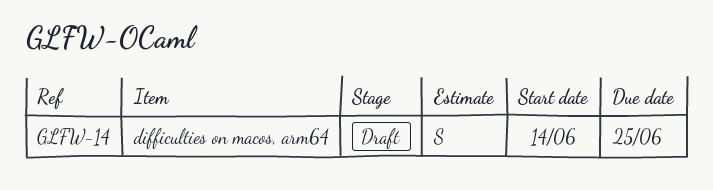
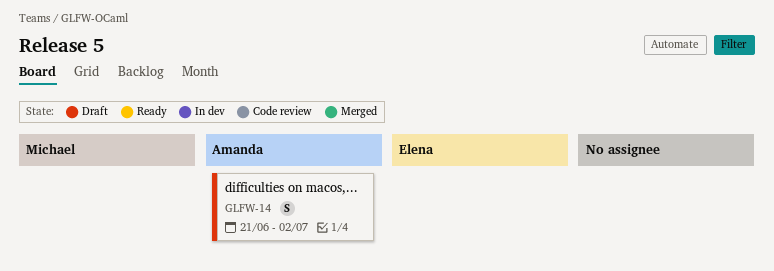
GLFW-14, start: Jun 14 -> Jun 21
GLFW-14, due: Jun 25 -> Jul 2

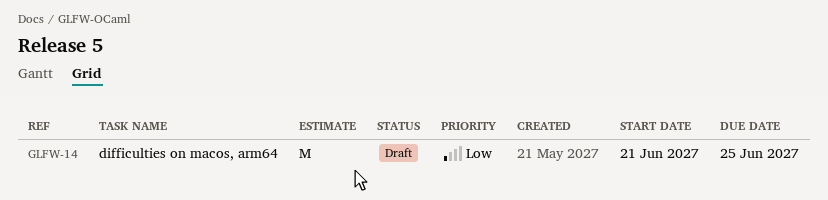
GLFW-14, estimate: S -> M
GLFW-14, due: Jul 2 -> Jun 25

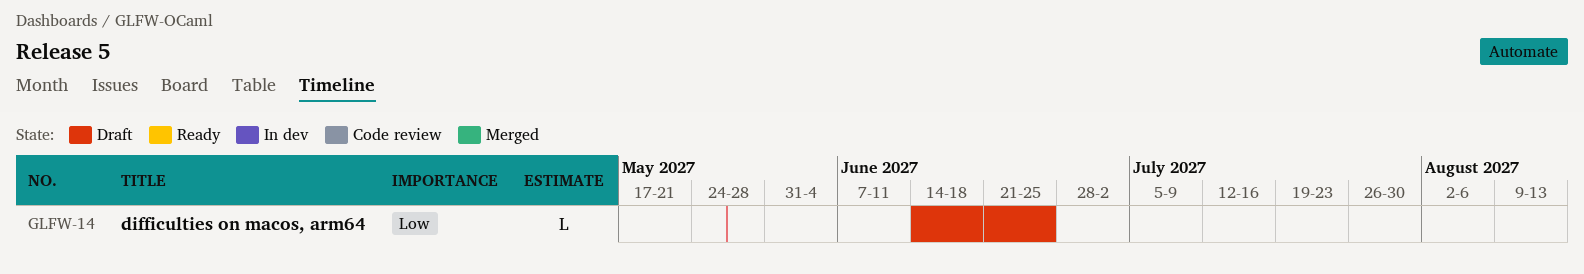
GLFW-14, estimate: M -> L
GLFW-14, start: Jun 21 -> Jun 14

